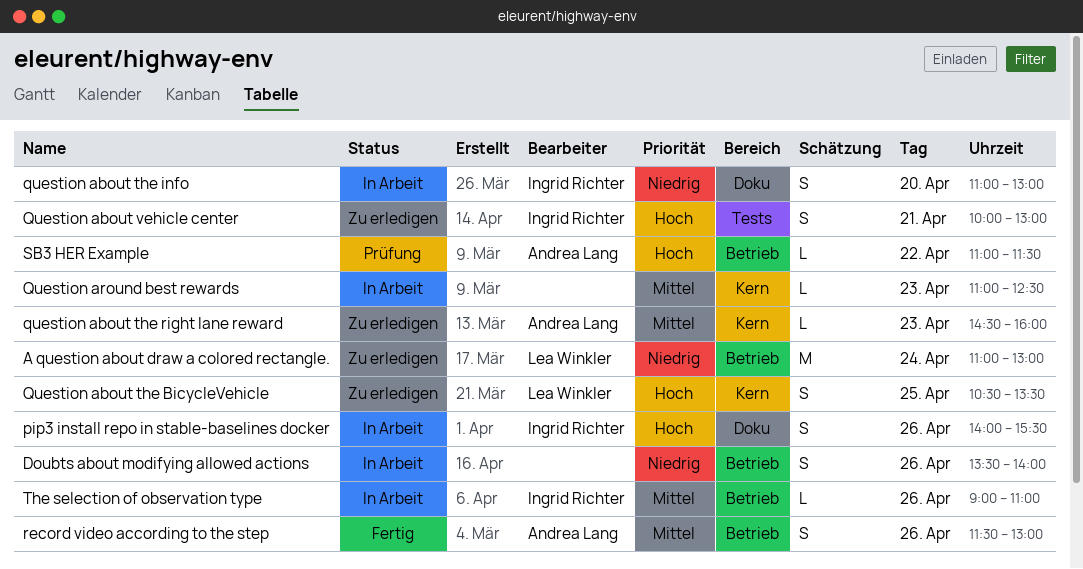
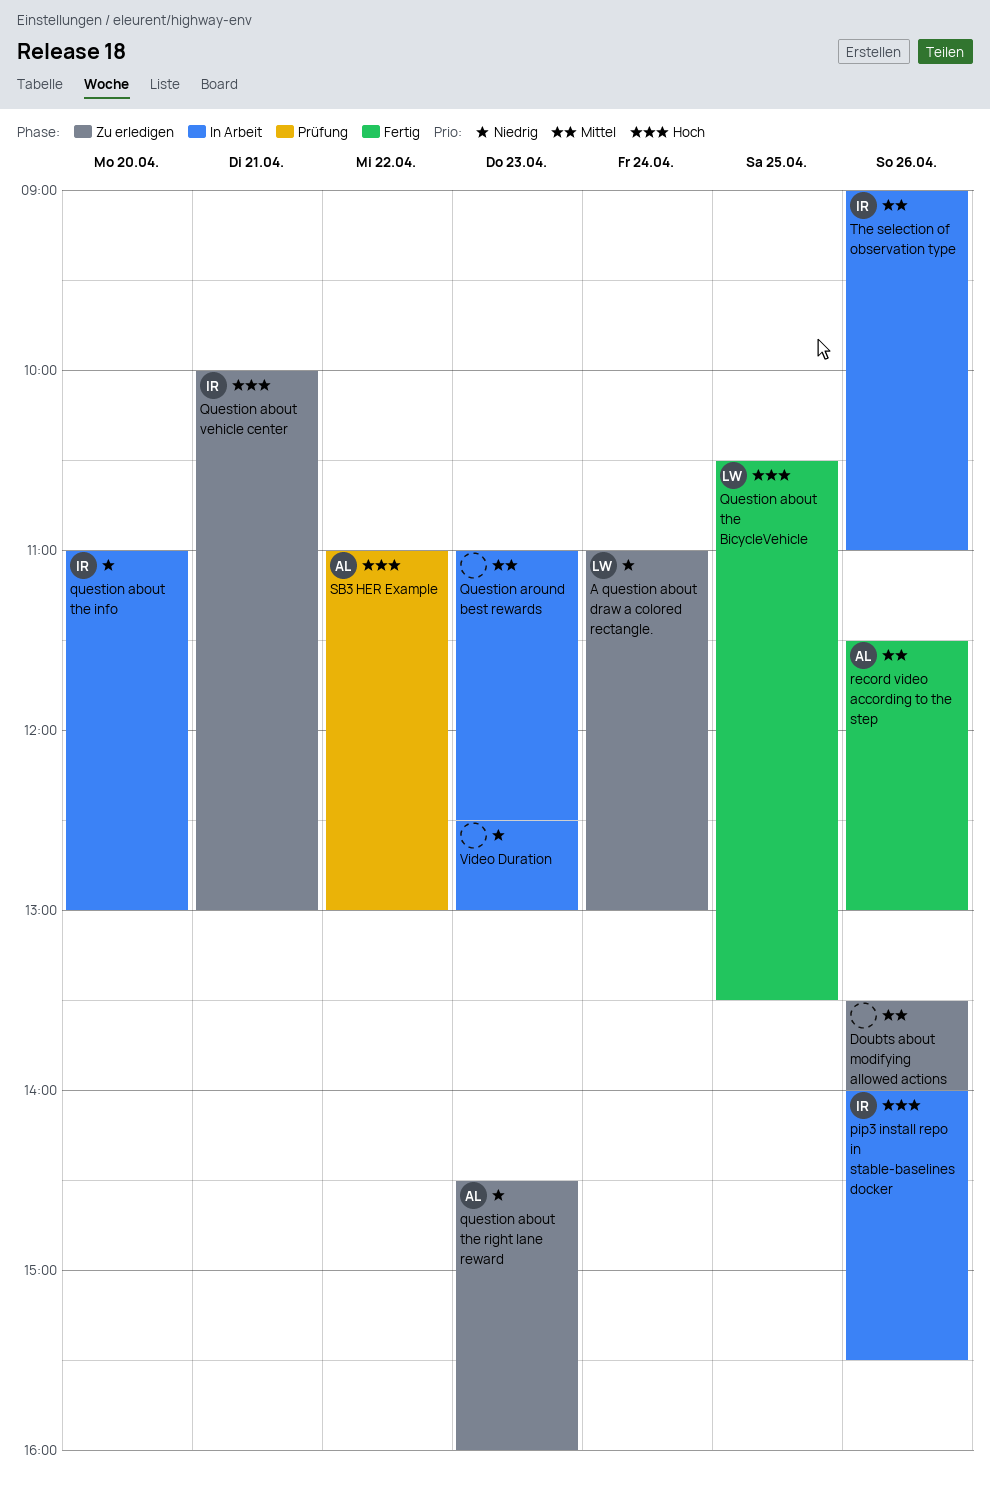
Doubts about modifying allowed actions, status: In Arbeit -> Zu erledigen
Doubts about modifying allowed actions, priority: Niedrig -> Mittel
Question about the BicycleVehicle, status: Zu erledigen -> Fertig
question about the right lane reward, priority: Mittel -> Niedrig
SB3 HER Example, ends: 11:30 -> 13:00
Video Duration: none -> present

